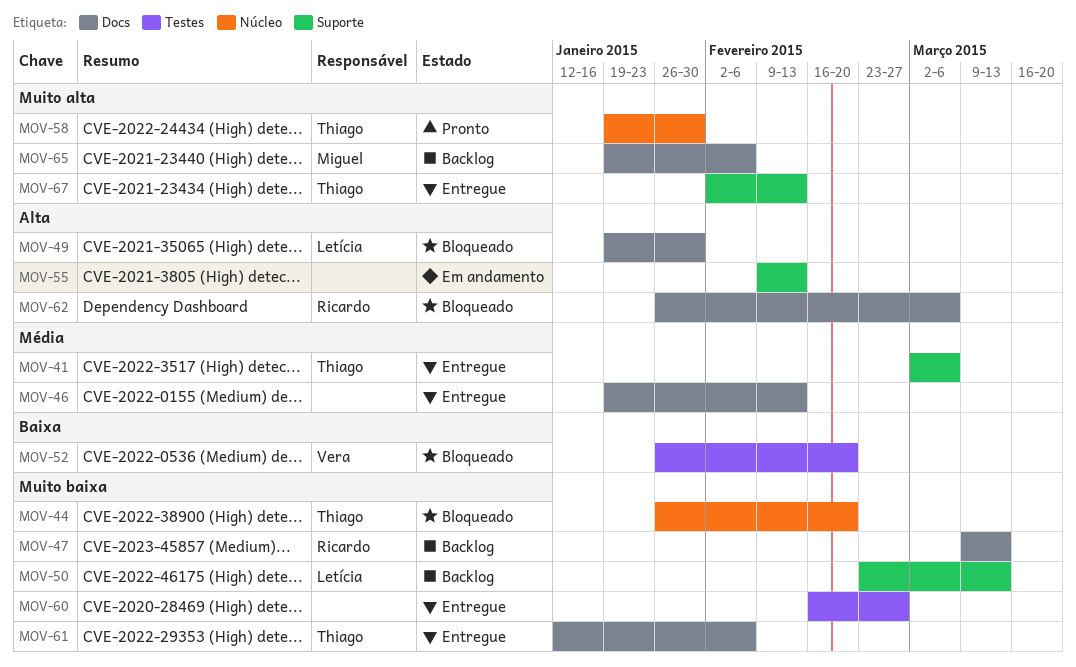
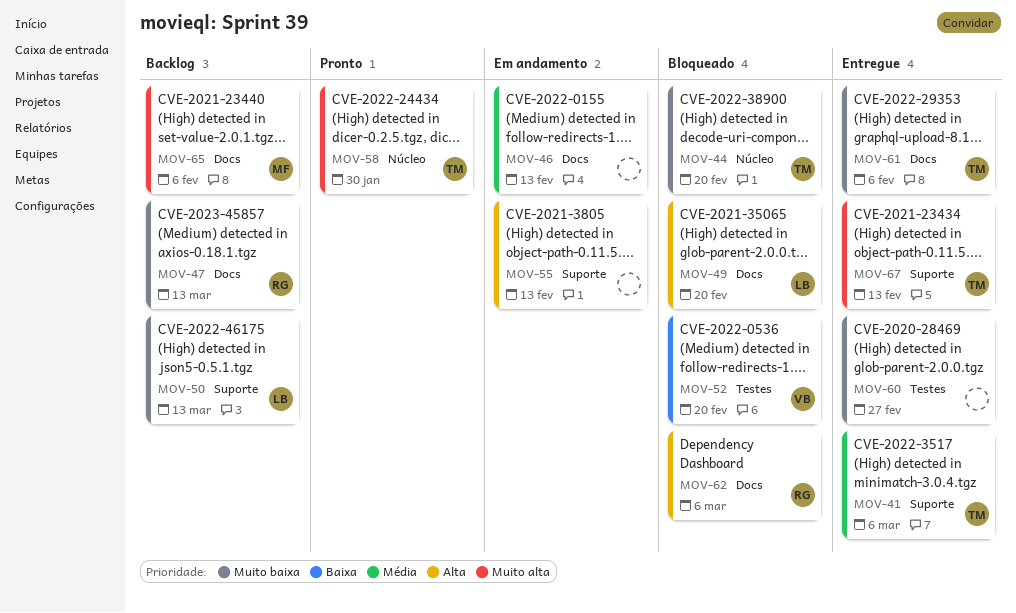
MOV-46, status: Entregue -> Em andamento
MOV-49, due: Jan 30 -> Feb 20

